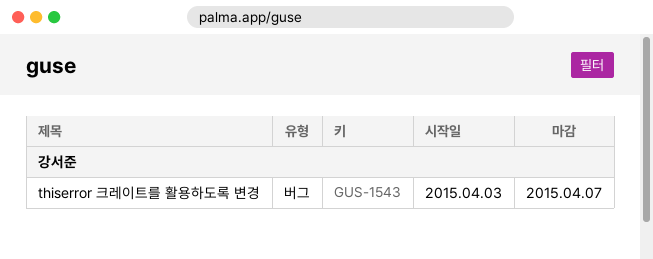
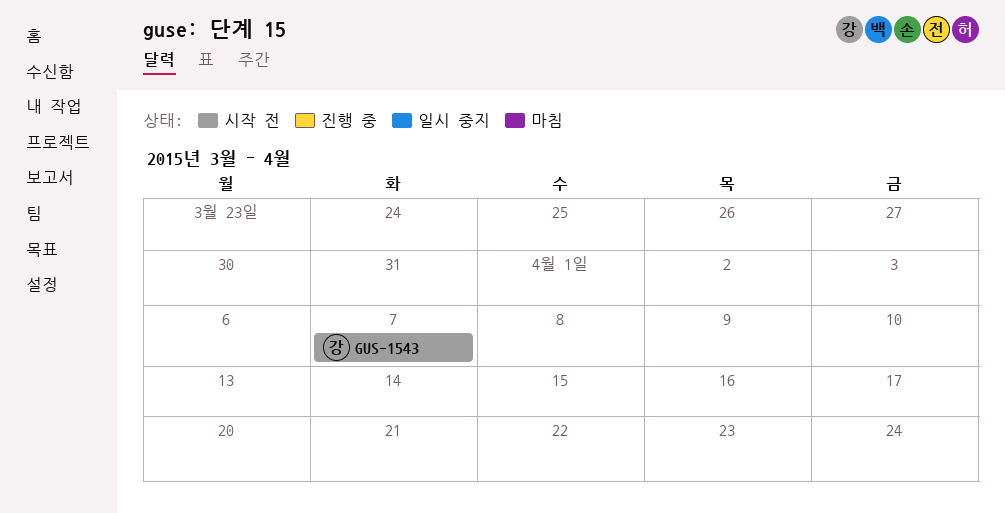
GUS-1543, start: Apr 3 -> Apr 7

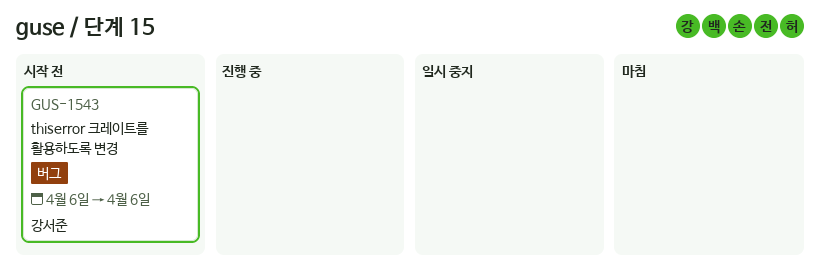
GUS-1543, start: Apr 7 -> Apr 6
GUS-1543, due: Apr 7 -> Apr 6

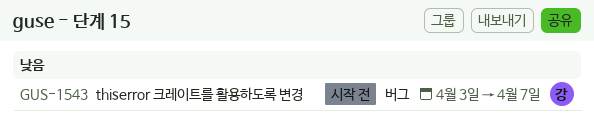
GUS-1543, start: Apr 6 -> Apr 3
GUS-1543, due: Apr 6 -> Apr 7

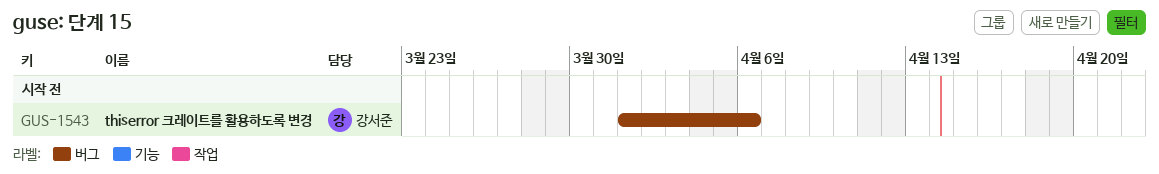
GUS-1543, start: Apr 3 -> Apr 1
GUS-1543, due: Apr 7 -> Apr 6

